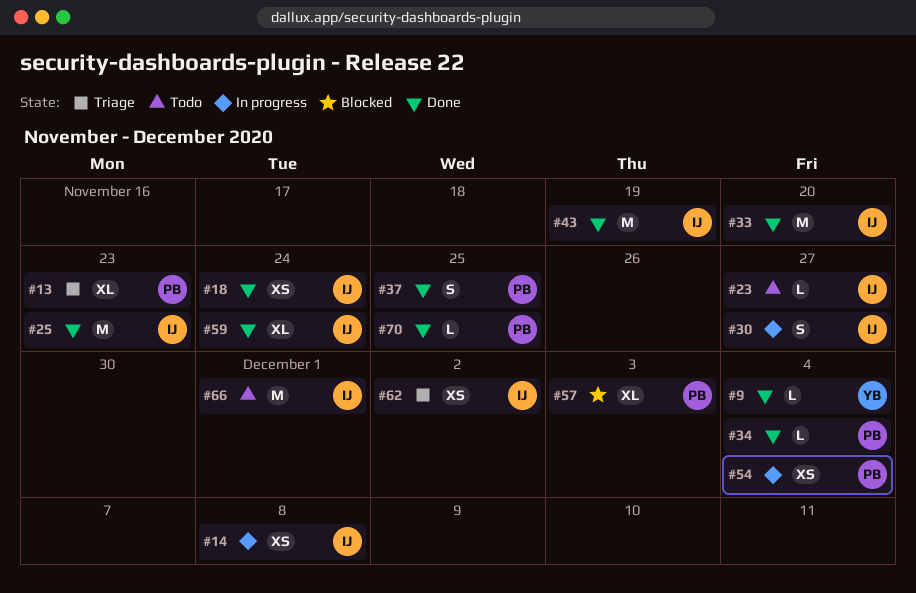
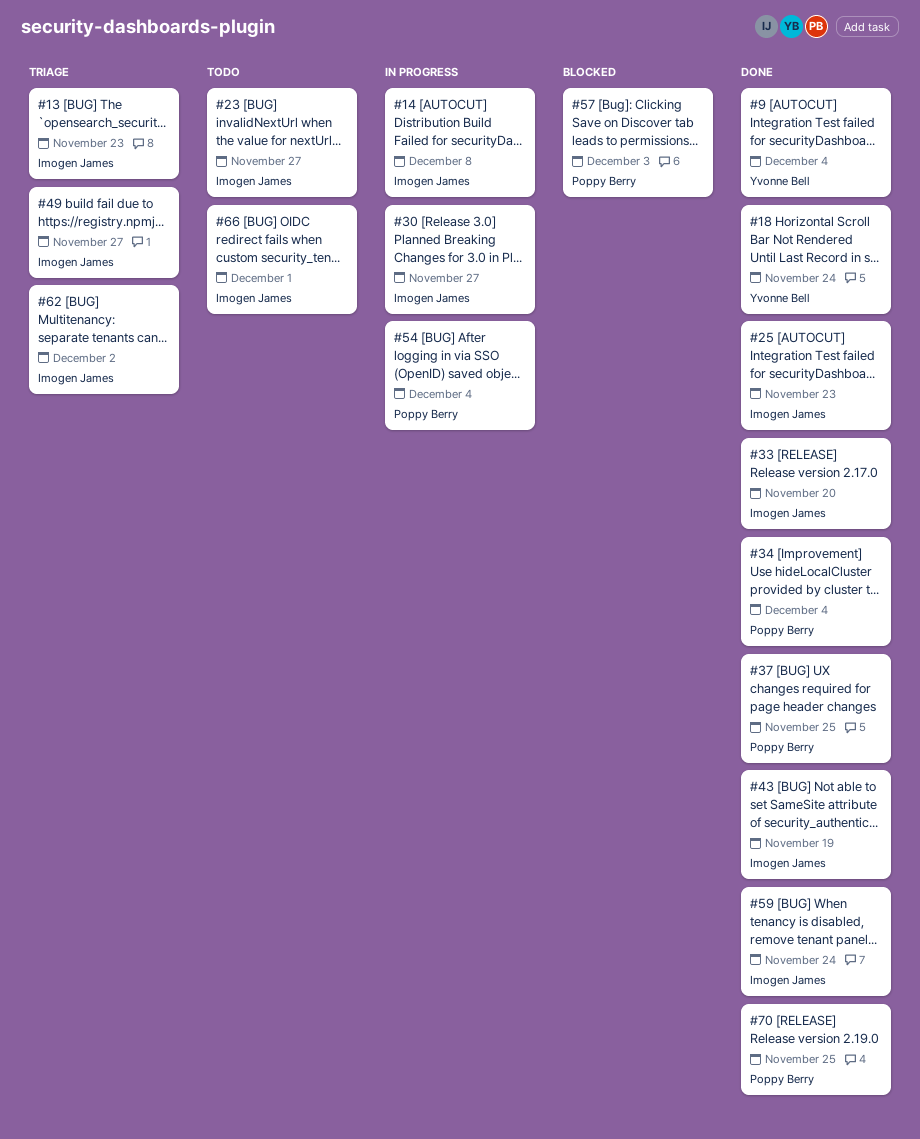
#13, owner: Poppy Berry -> Imogen James
#18, owner: Imogen James -> Yvonne Bell
#49: none -> present

